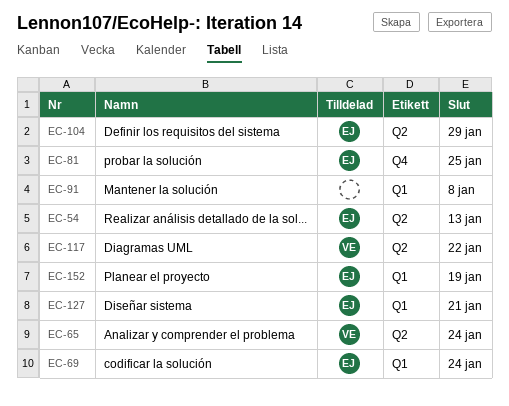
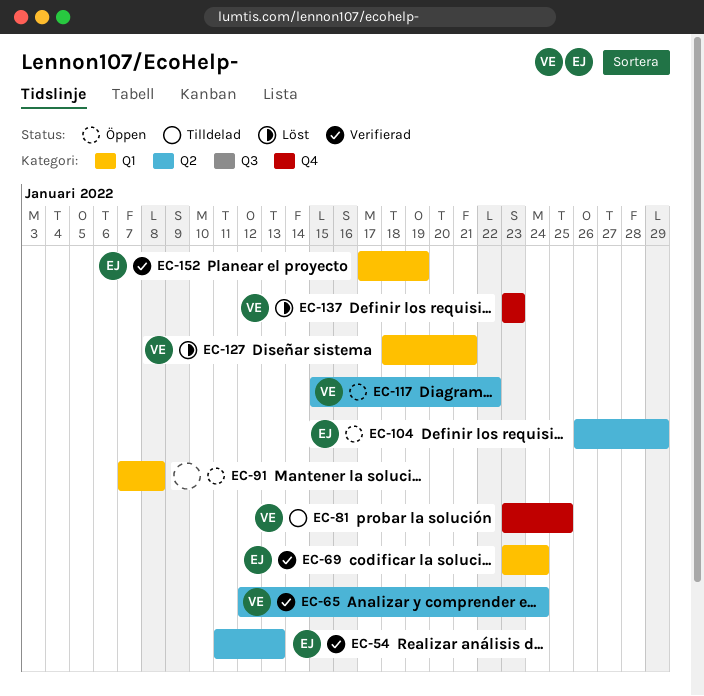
EC-81, owner: EJ -> VE
EC-127, owner: EJ -> VE
EC-137: none -> present

